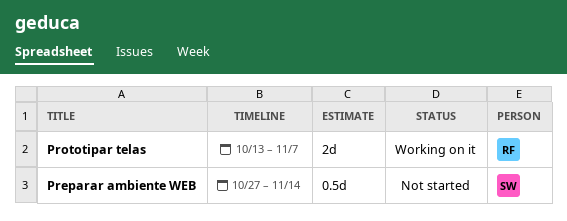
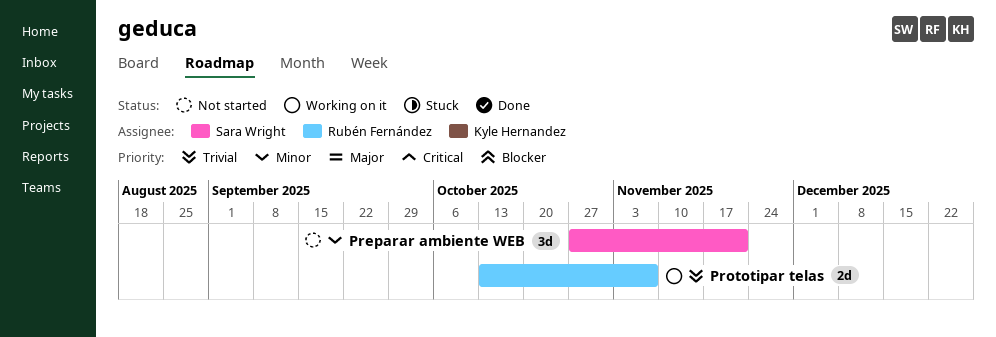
Preparar ambiente WEB, estimate: 0.5d -> 3d
Preparar ambiente WEB, due: Nov 14 -> Nov 21

